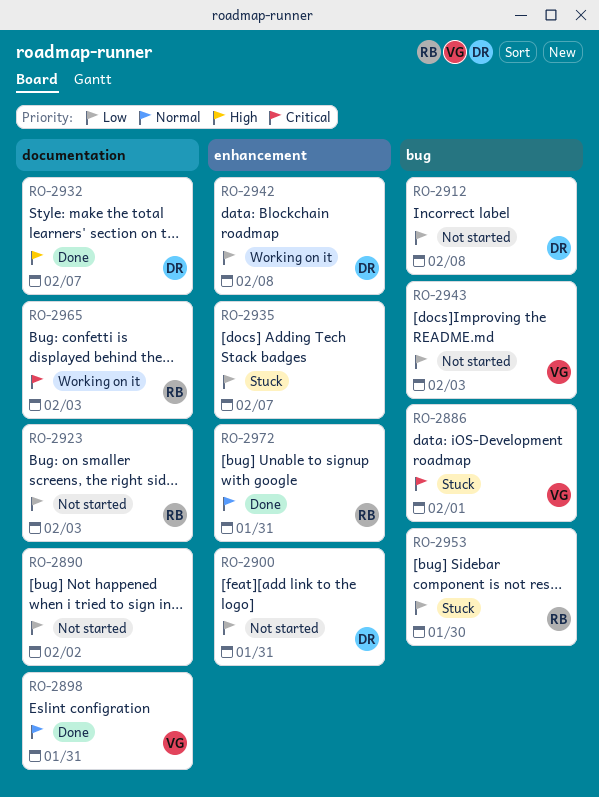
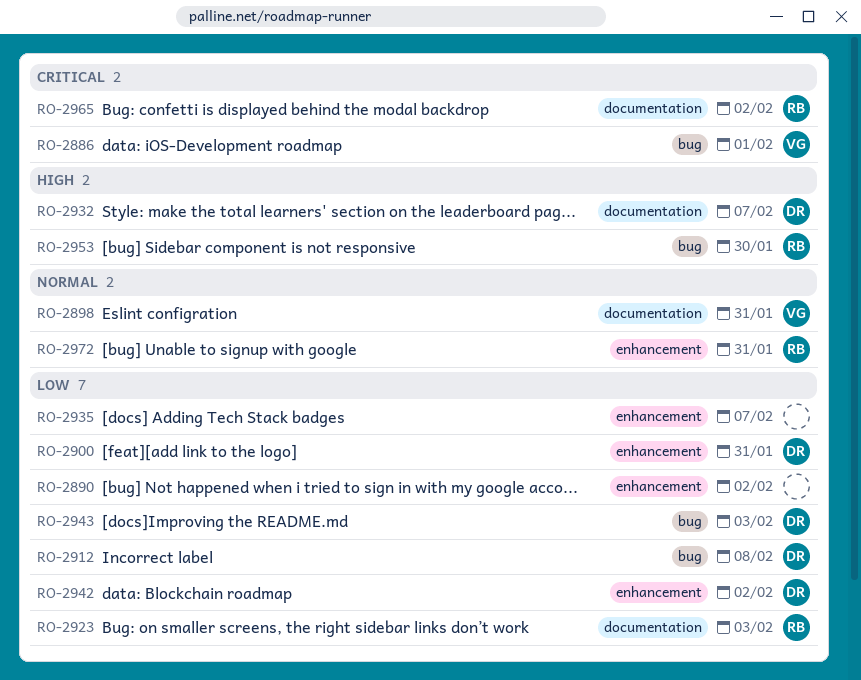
RO-2890, label: documentation -> enhancement
RO-2942, due: Feb 8 -> Feb 2
RO-2943, owner: VG -> DR
RO-2953, priority: Low -> High
RO-2965, due: Feb 3 -> Feb 2

